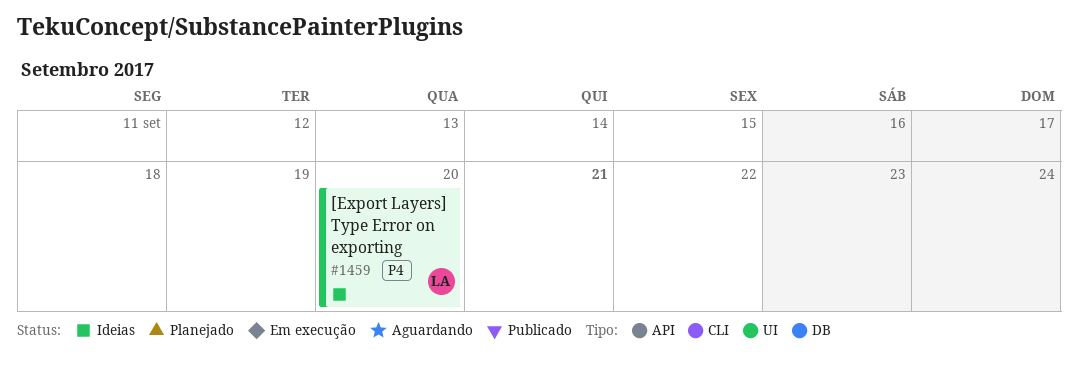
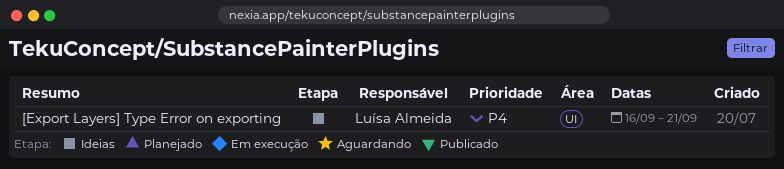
[Export Layers] Type Error on exporting, due: Sep 20 -> Sep 21

